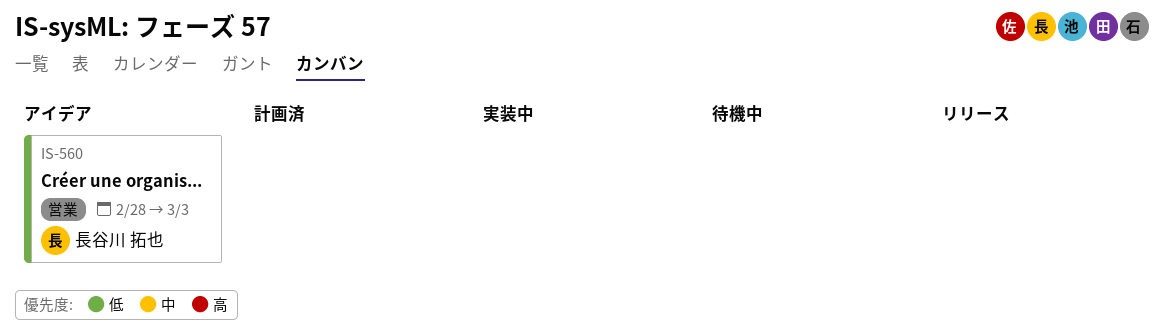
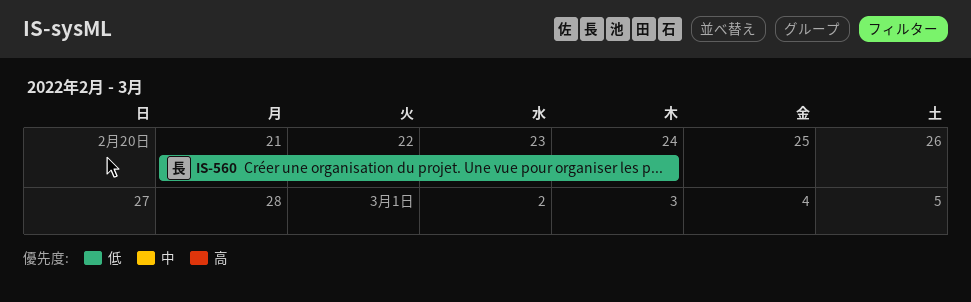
IS-560, start: Feb 28 -> Feb 21
IS-560, due: Mar 3 -> Feb 24

